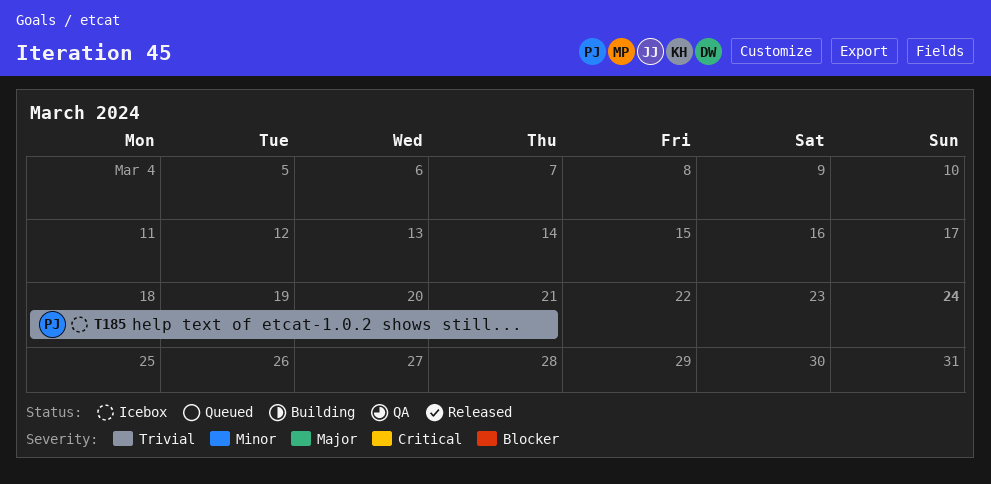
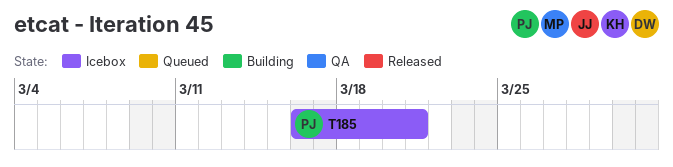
T185, start: Mar 18 -> Mar 16

